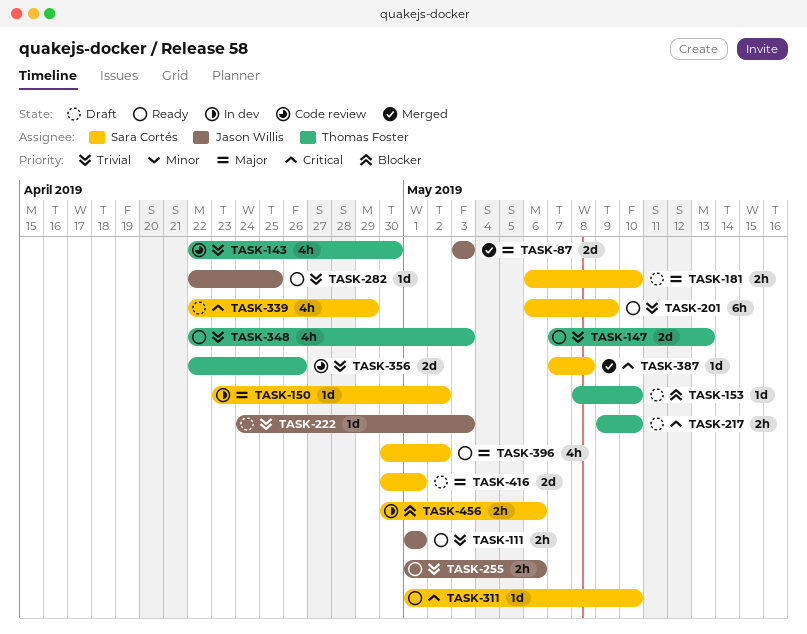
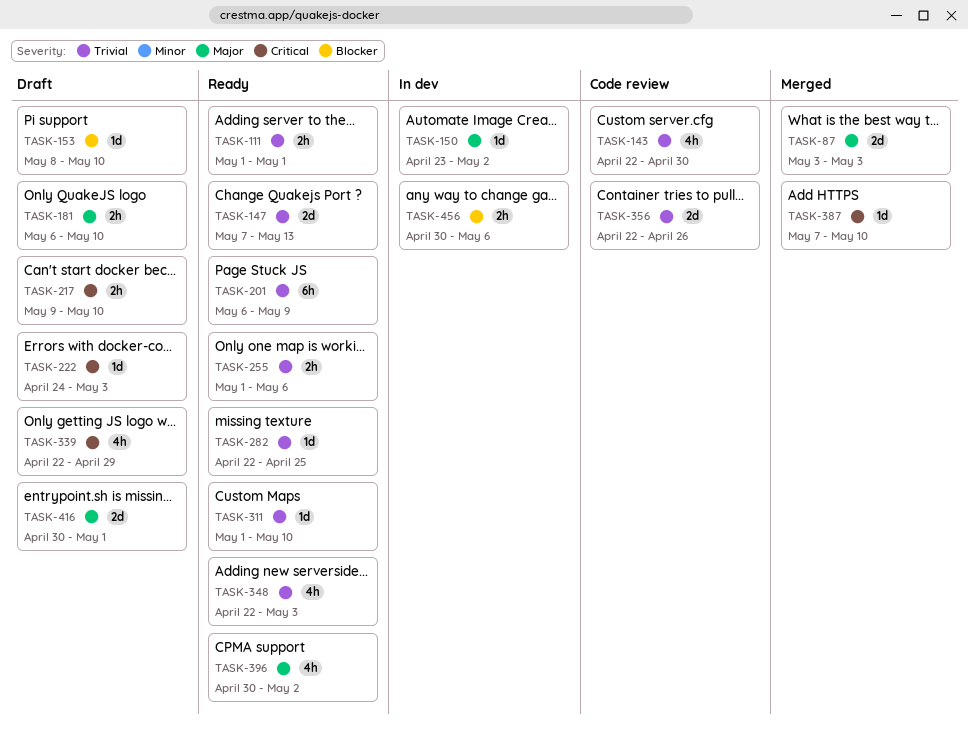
TASK-222, priority: Trivial -> Critical
TASK-311, priority: Critical -> Trivial
TASK-387, due: May 8 -> May 10

